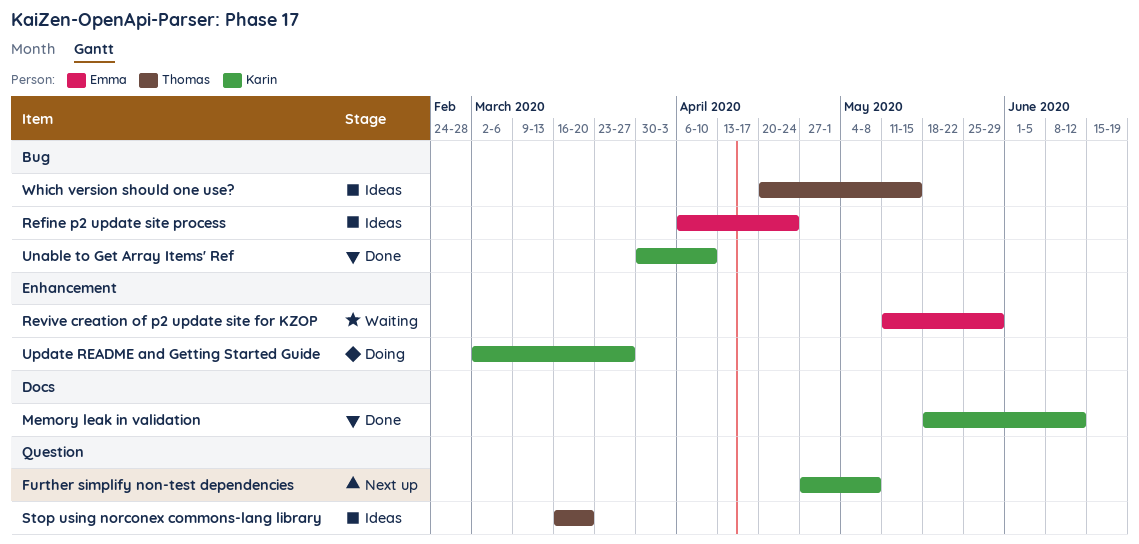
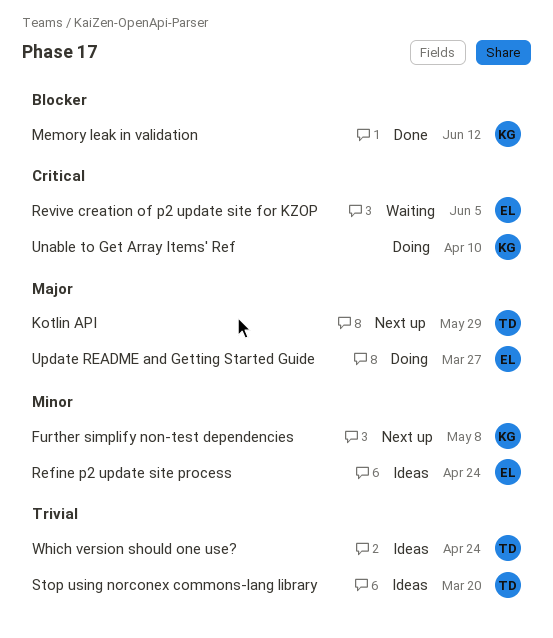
Kotlin API: none -> present
Revive creation of p2 update site for KZOP, due: May 29 -> Jun 5
Unable to Get Array Items' Ref, status: Done -> Doing
Update README and Getting Started Guide, owner: Karin -> Emma
Which version should one use?, due: May 15 -> Apr 24

